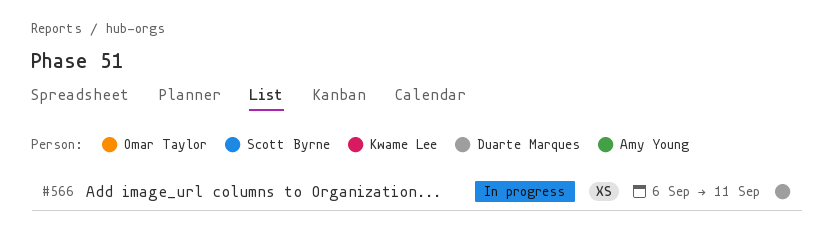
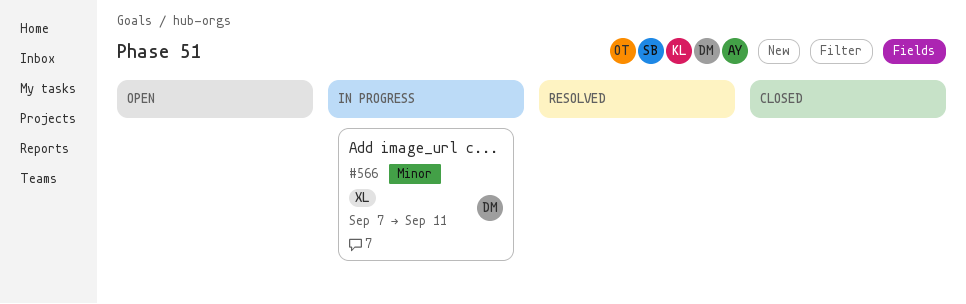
#566, estimate: XS -> XL
#566, start: Sep 6 -> Sep 7

